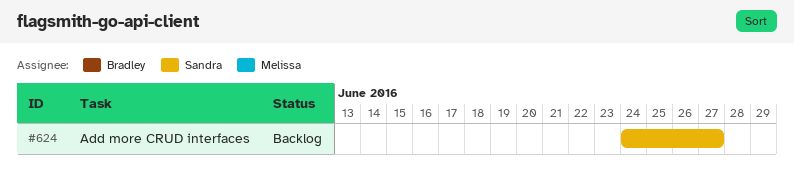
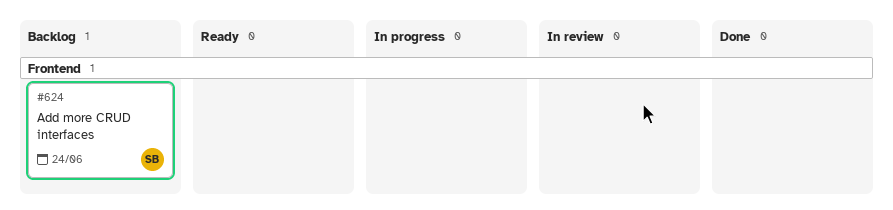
#624, due: Jun 27 -> Jun 24

